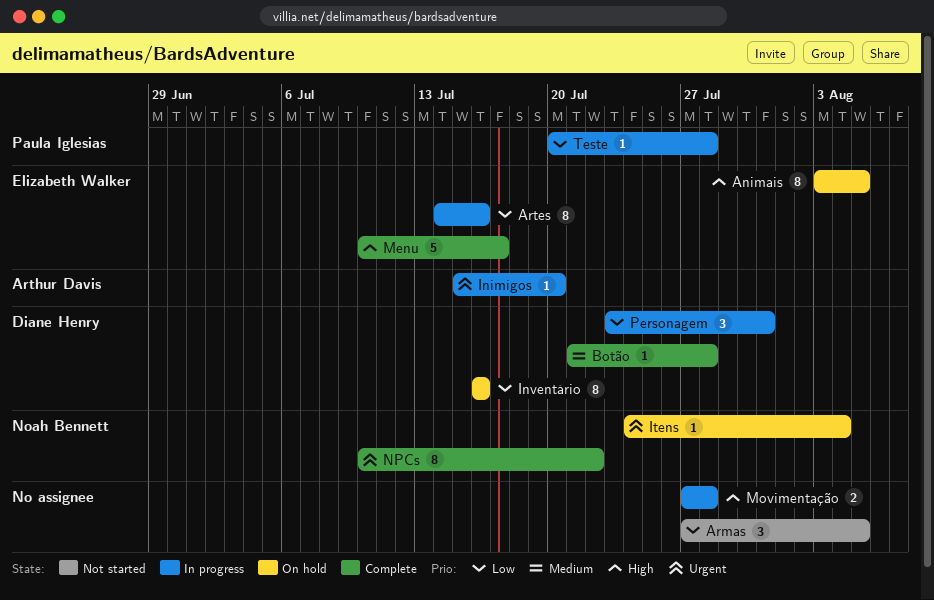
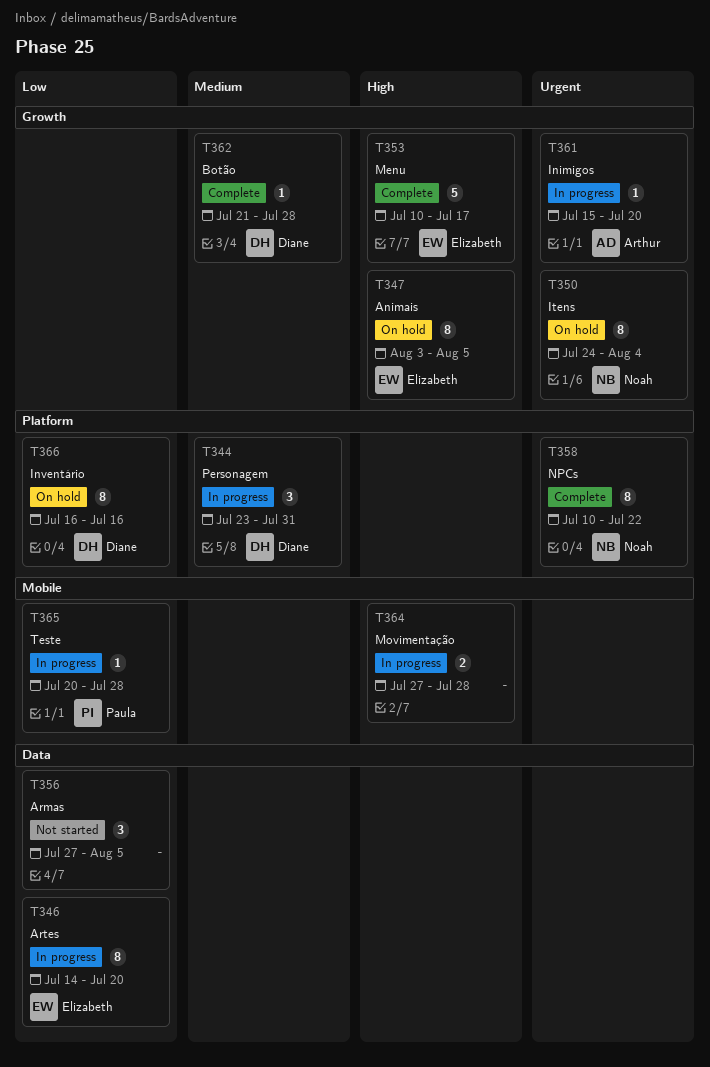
Artes, due: Jul 16 -> Jul 20
Itens, estimate: 1 -> 8
Personagem, priority: Low -> Medium

